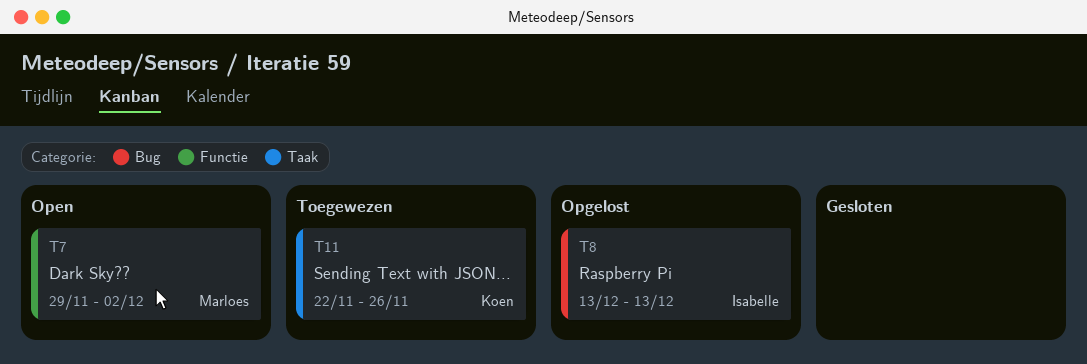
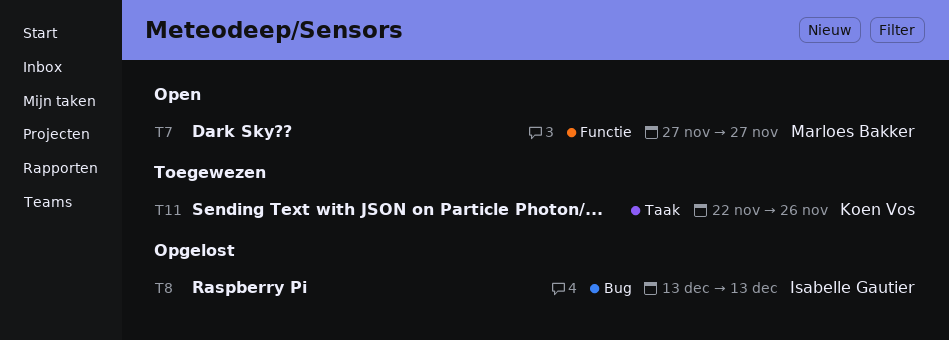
T7, start: Nov 29 -> Nov 27
T7, due: Dec 2 -> Nov 27

